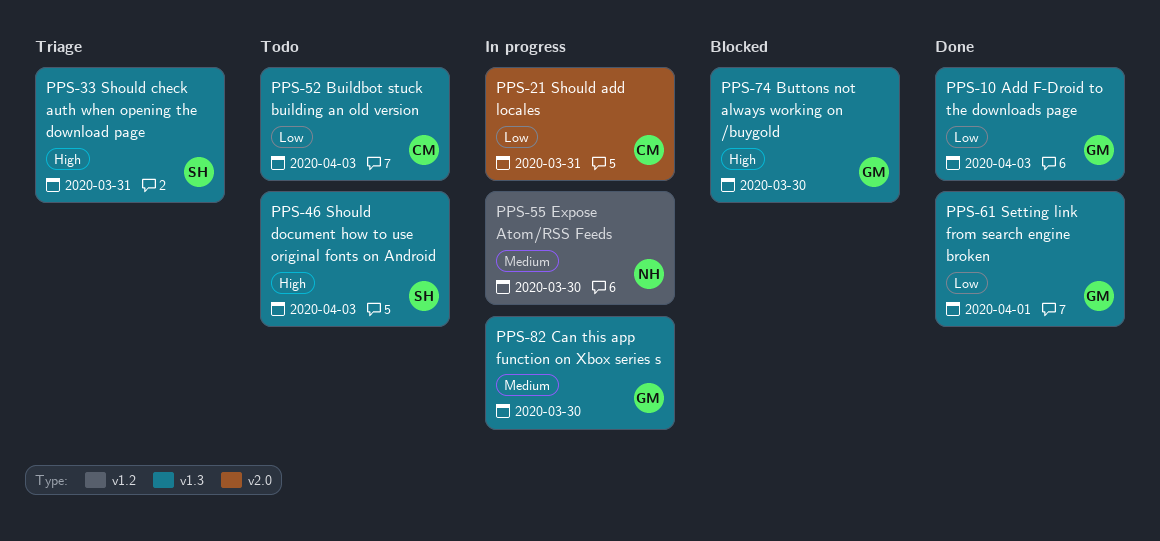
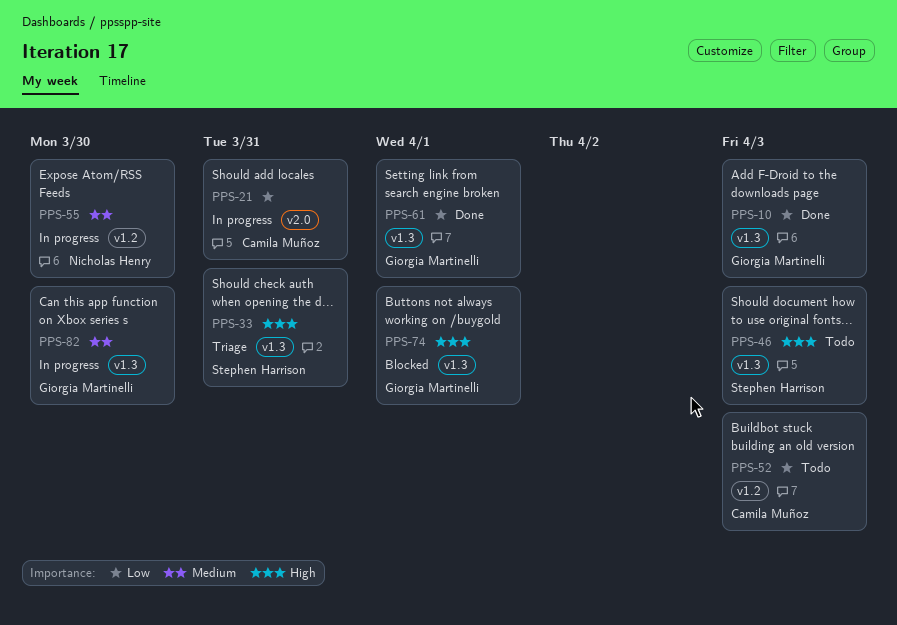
PPS-52, label: v1.3 -> v1.2
PPS-74, due: Mar 30 -> Apr 1

